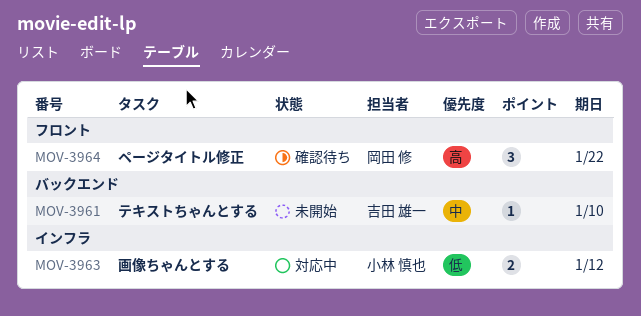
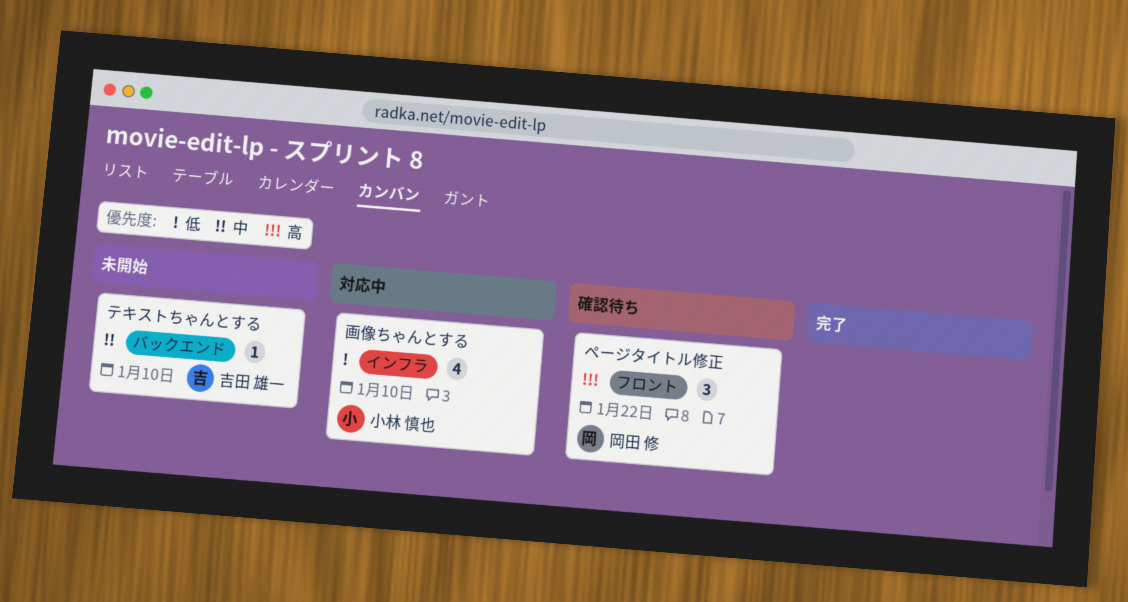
画像ちゃんとする, estimate: 2 -> 4
画像ちゃんとする, due: Jan 12 -> Jan 10

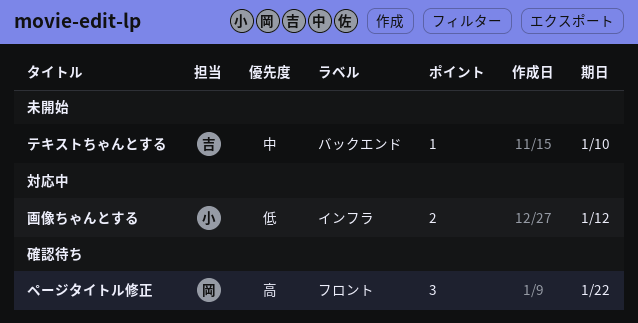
画像ちゃんとする, estimate: 4 -> 2
画像ちゃんとする, due: Jan 10 -> Jan 12

